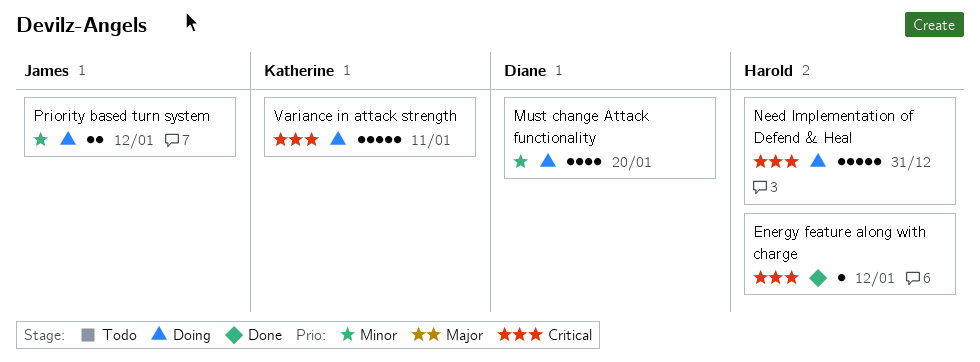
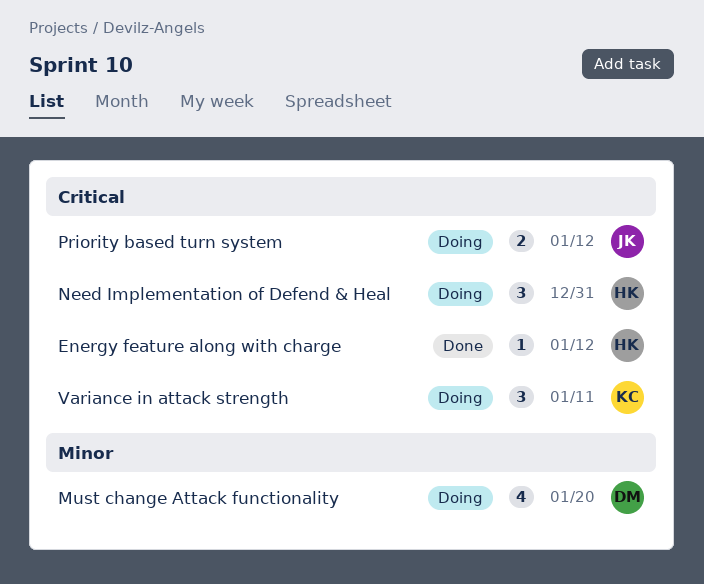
Need Implementation of Defend & Heal, estimate: 5 -> 3
Priority based turn system, priority: Minor -> Critical
Variance in attack strength, estimate: 5 -> 3

